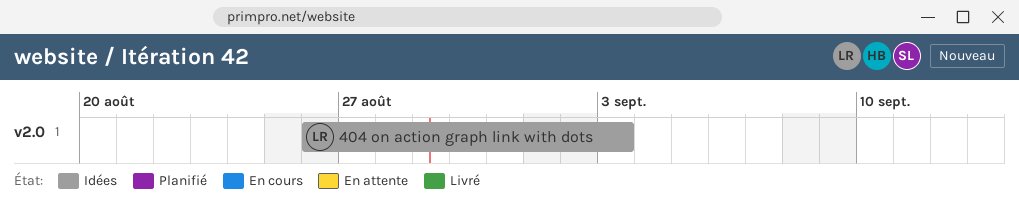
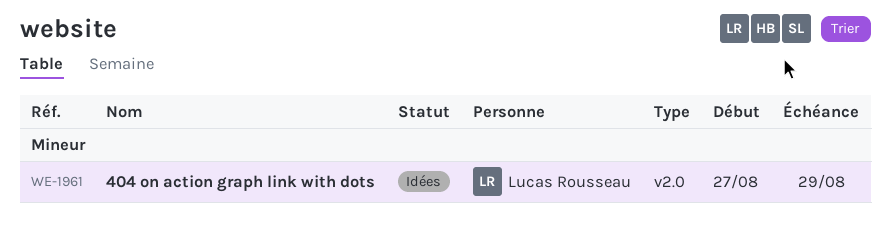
404 on action graph link with dots, start: Aug 26 -> Aug 27
404 on action graph link with dots, due: Sep 3 -> Aug 29

